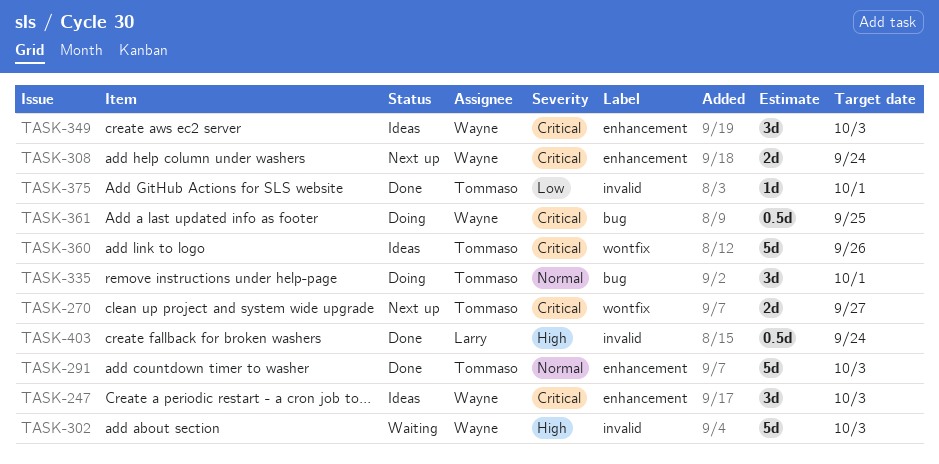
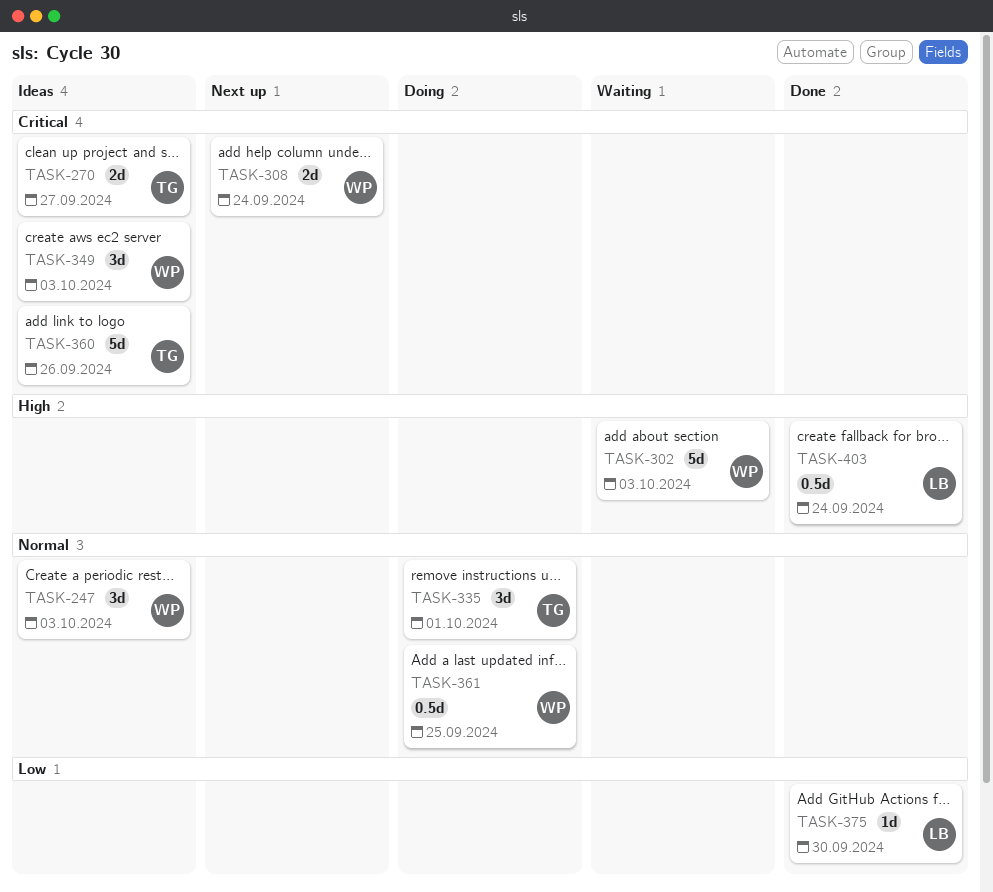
TASK-247, priority: Critical -> Normal
TASK-270, status: Next up -> Ideas
TASK-291: present -> none
TASK-361, priority: Critical -> Normal
TASK-375, owner: Tommaso -> Larry
TASK-375, due: Oct 1 -> Sep 30

